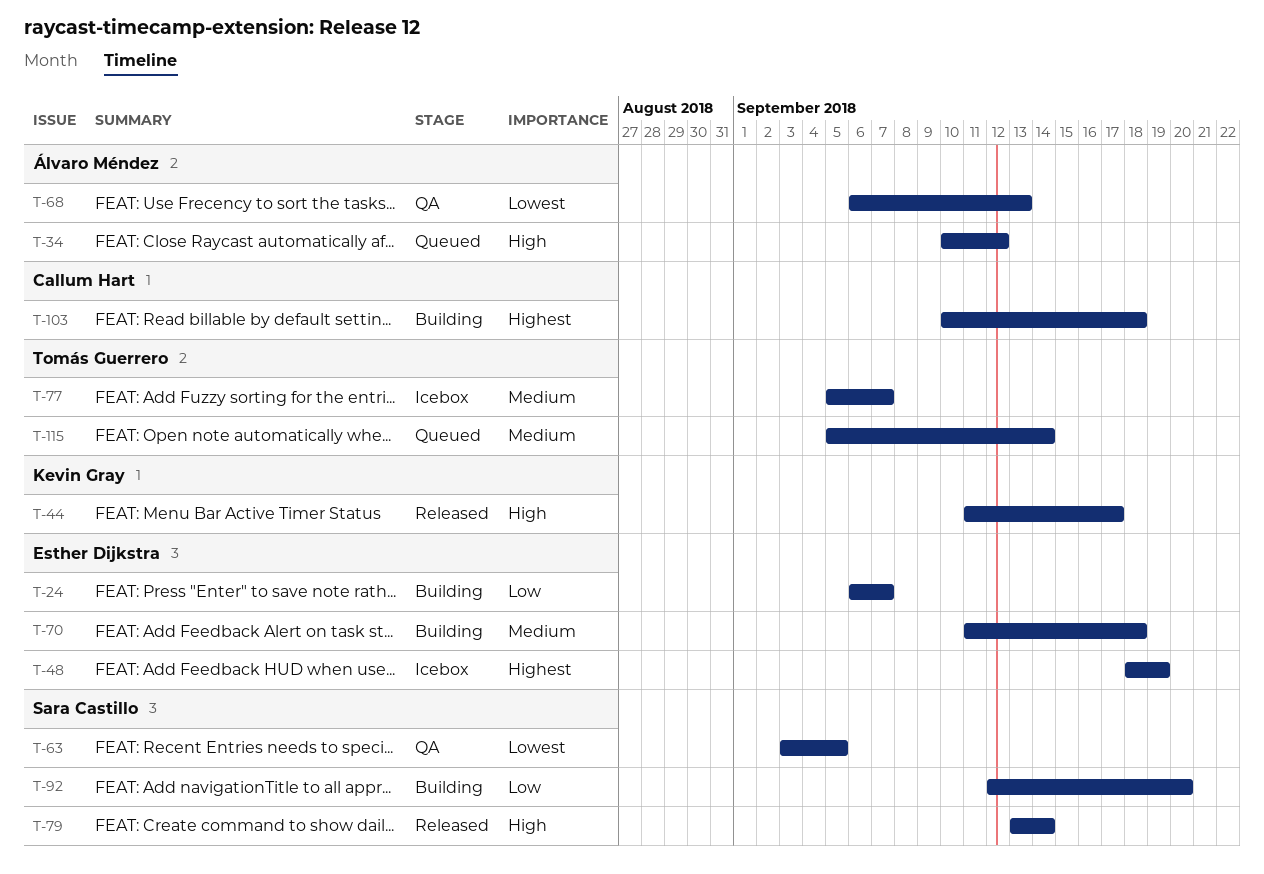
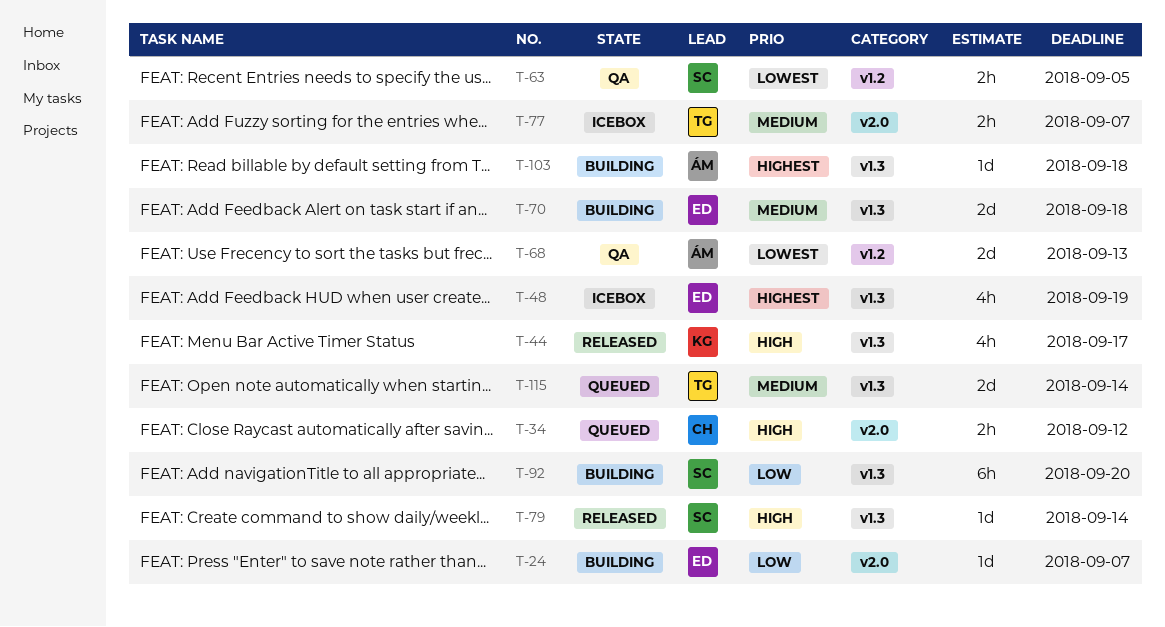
T-34, owner: Álvaro Méndez -> Callum Hart
T-103, owner: Callum Hart -> Álvaro Méndez

